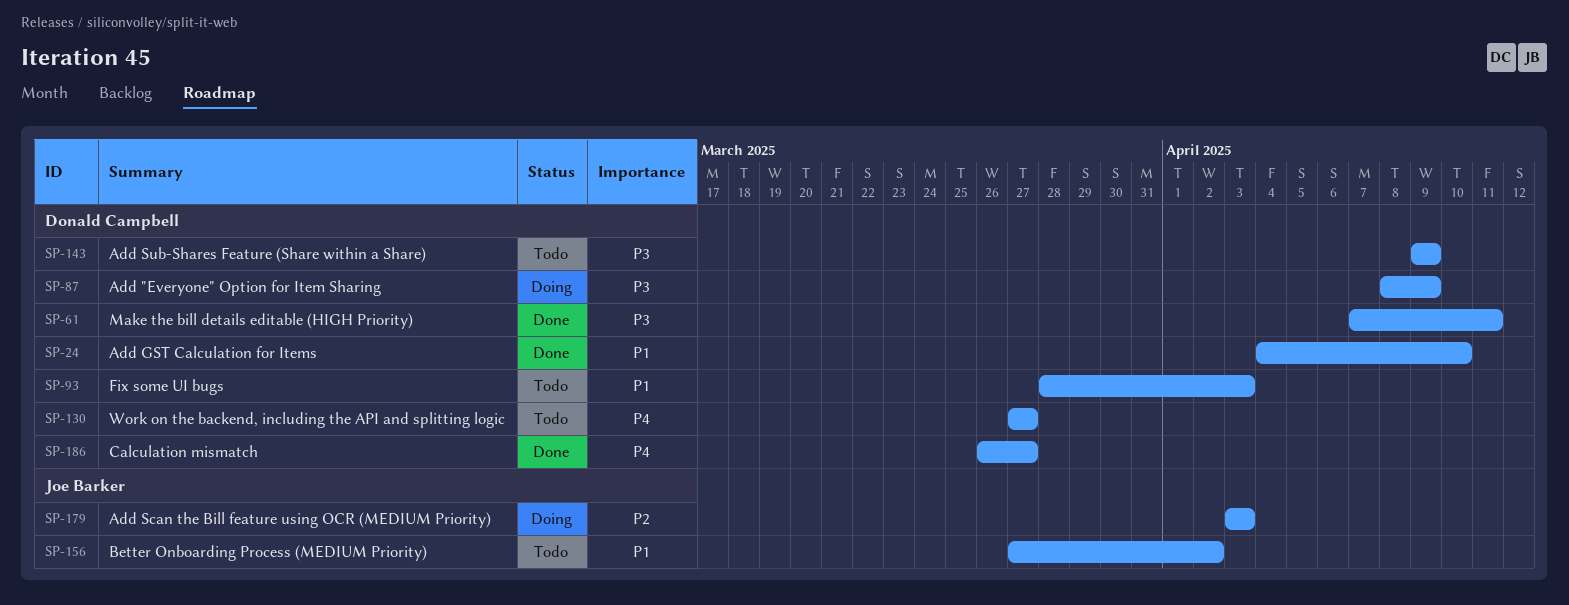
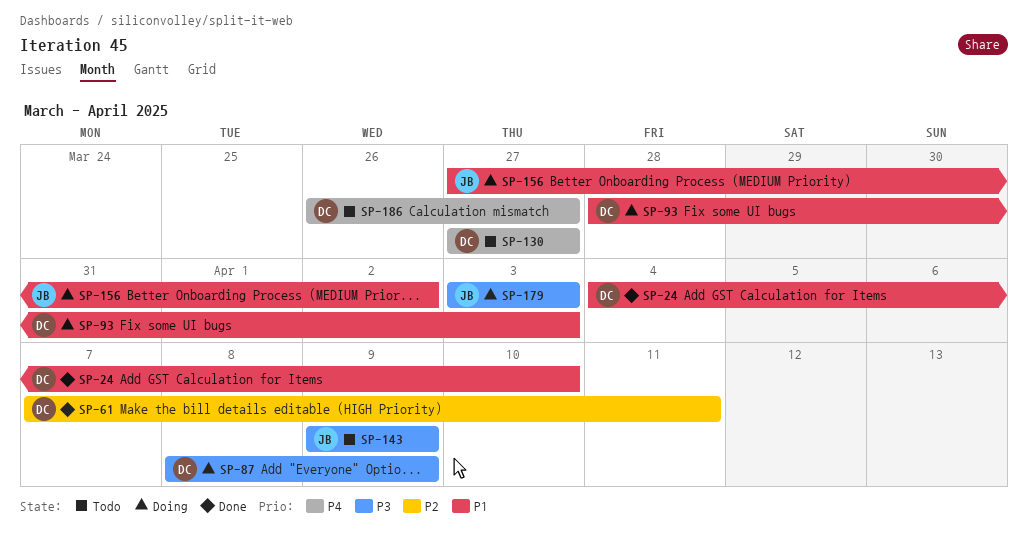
SP-61, priority: P3 -> P2
SP-93, status: Todo -> Doing
SP-143, owner: Donald Campbell -> Joe Barker
SP-156, status: Todo -> Doing
SP-179, priority: P2 -> P3
SP-186, status: Done -> Todo

